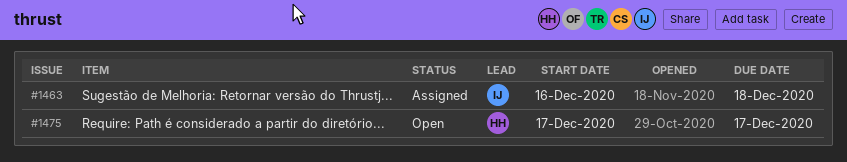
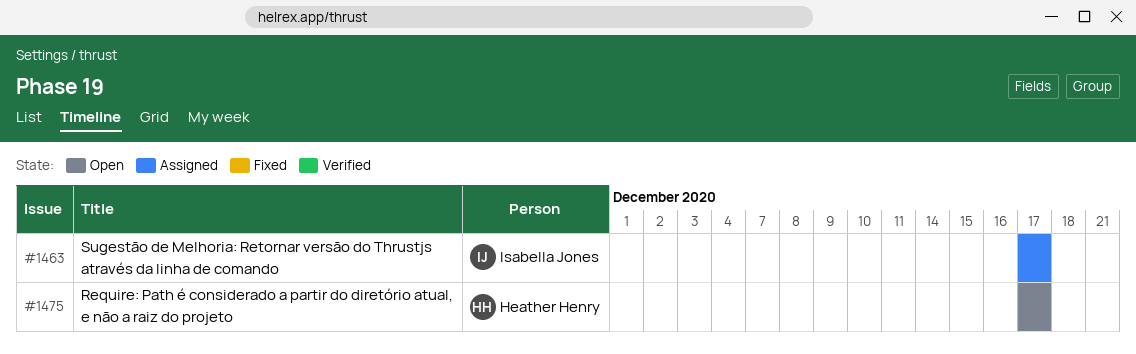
#1463, start: Dec 16 -> Dec 17
#1463, due: Dec 18 -> Dec 17

